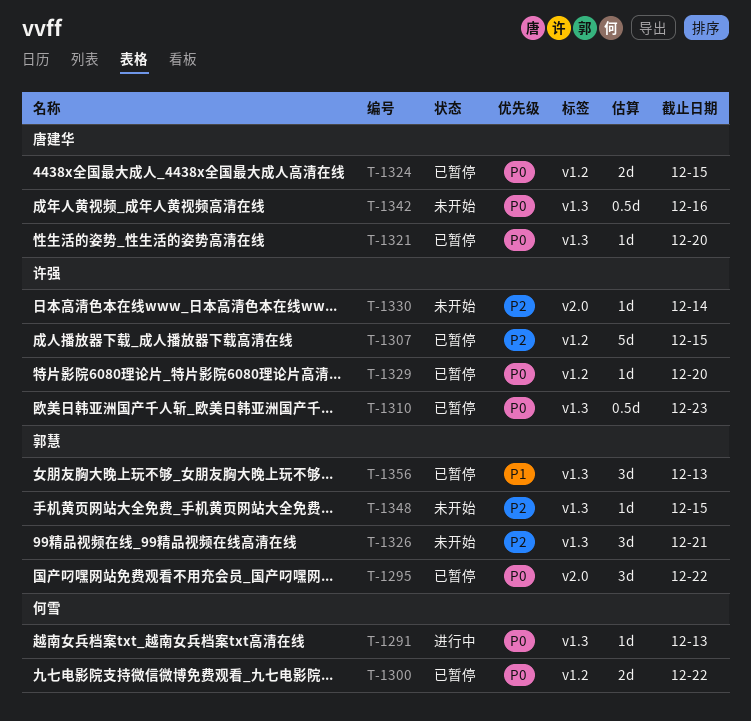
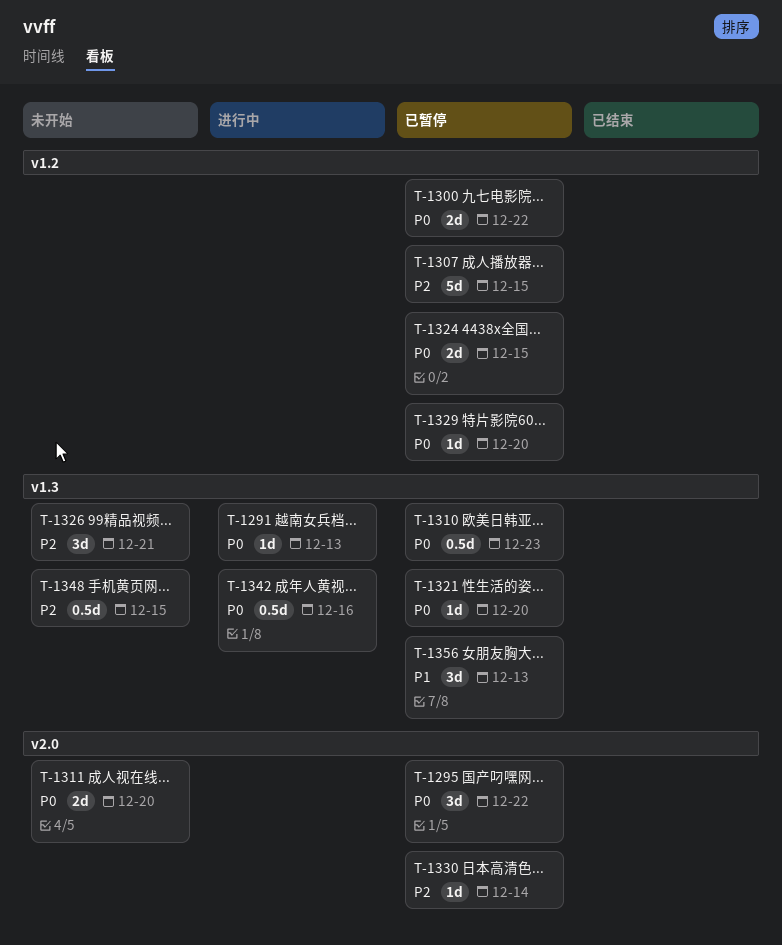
T-1311: none -> present
T-1330, status: 未开始 -> 已暂停
T-1342, status: 未开始 -> 进行中
T-1348, estimate: 1d -> 0.5d

